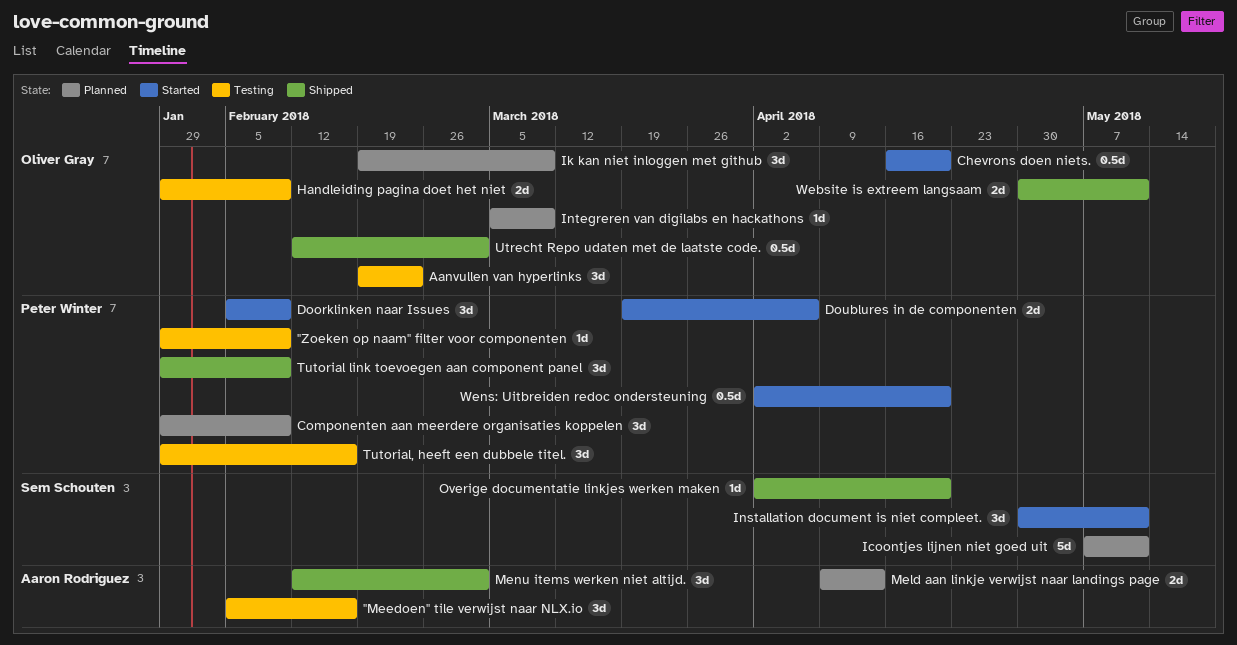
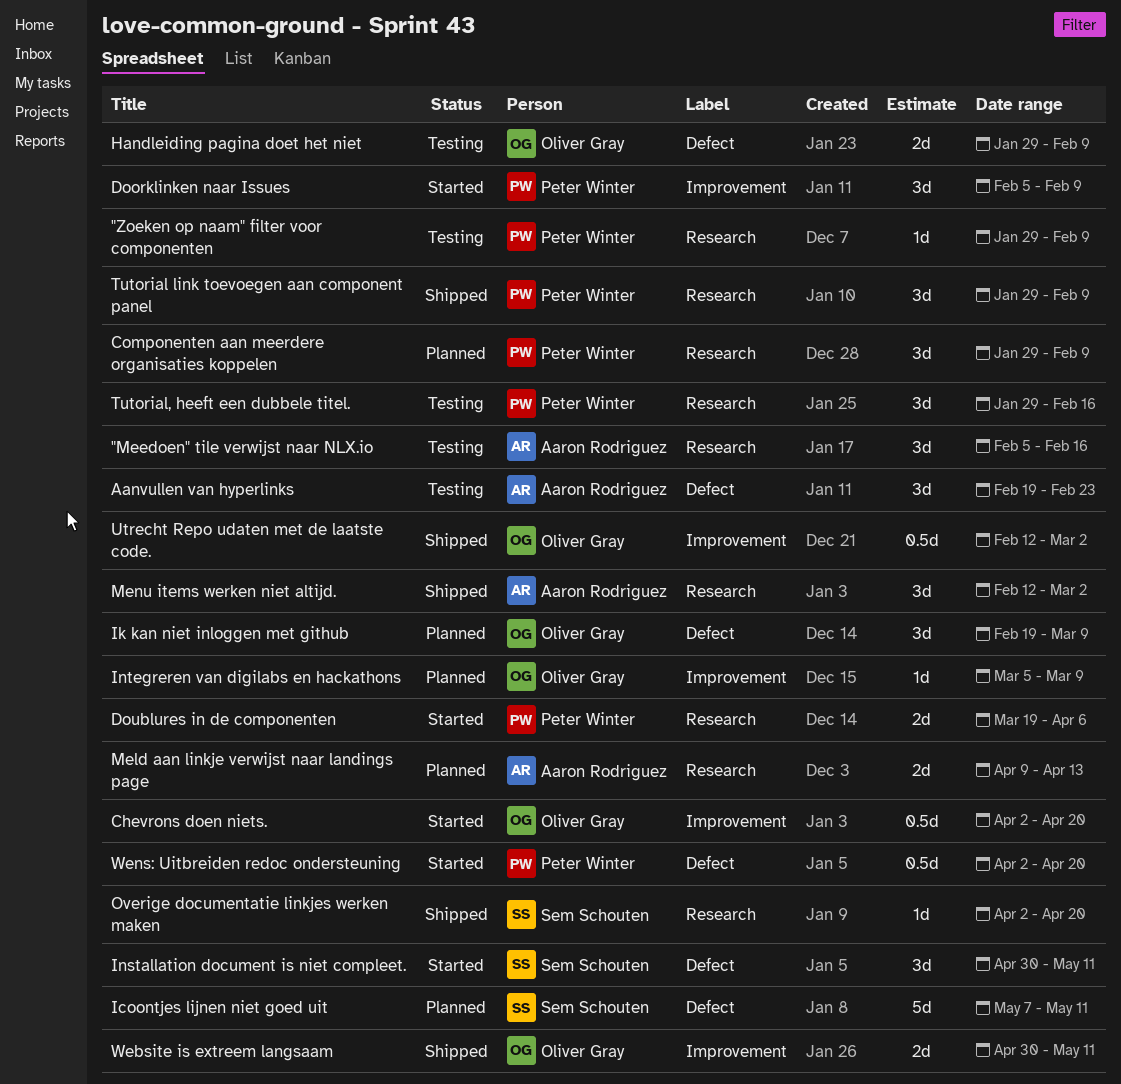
Aanvullen van hyperlinks, owner: Oliver Gray -> Aaron Rodriguez
Chevrons doen niets., start: Apr 16 -> Apr 2

